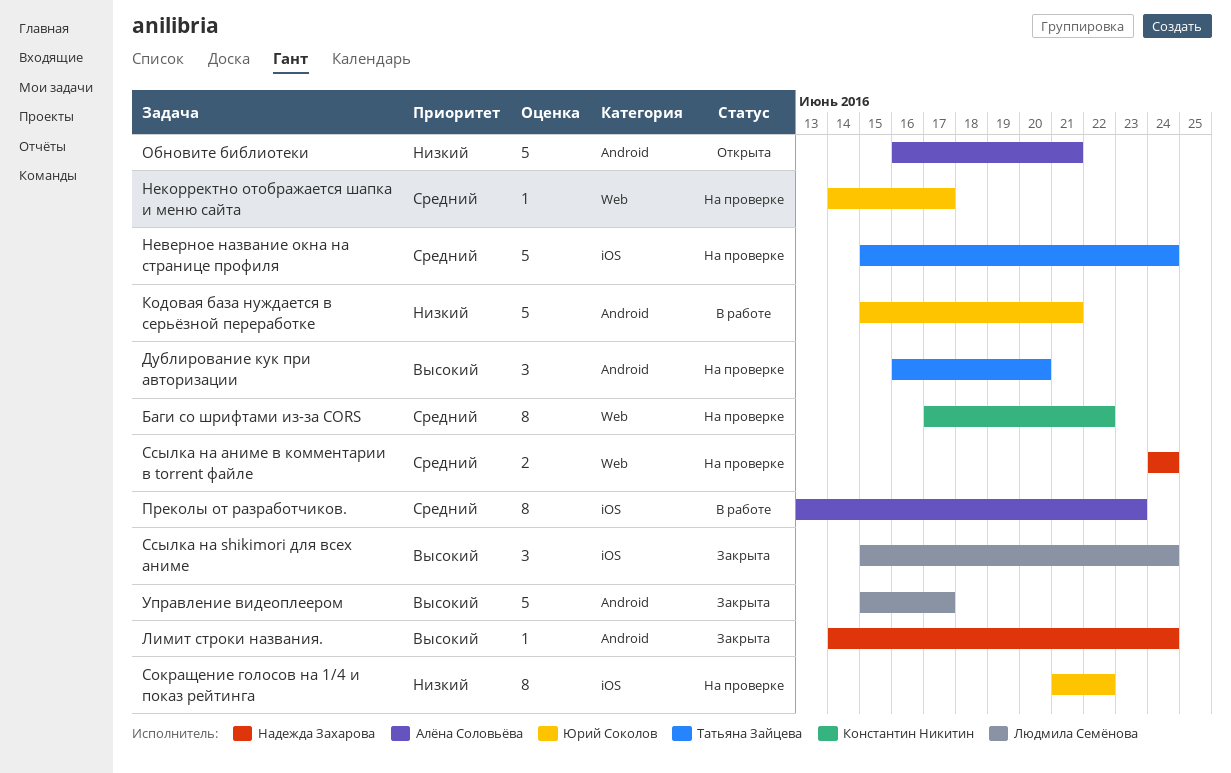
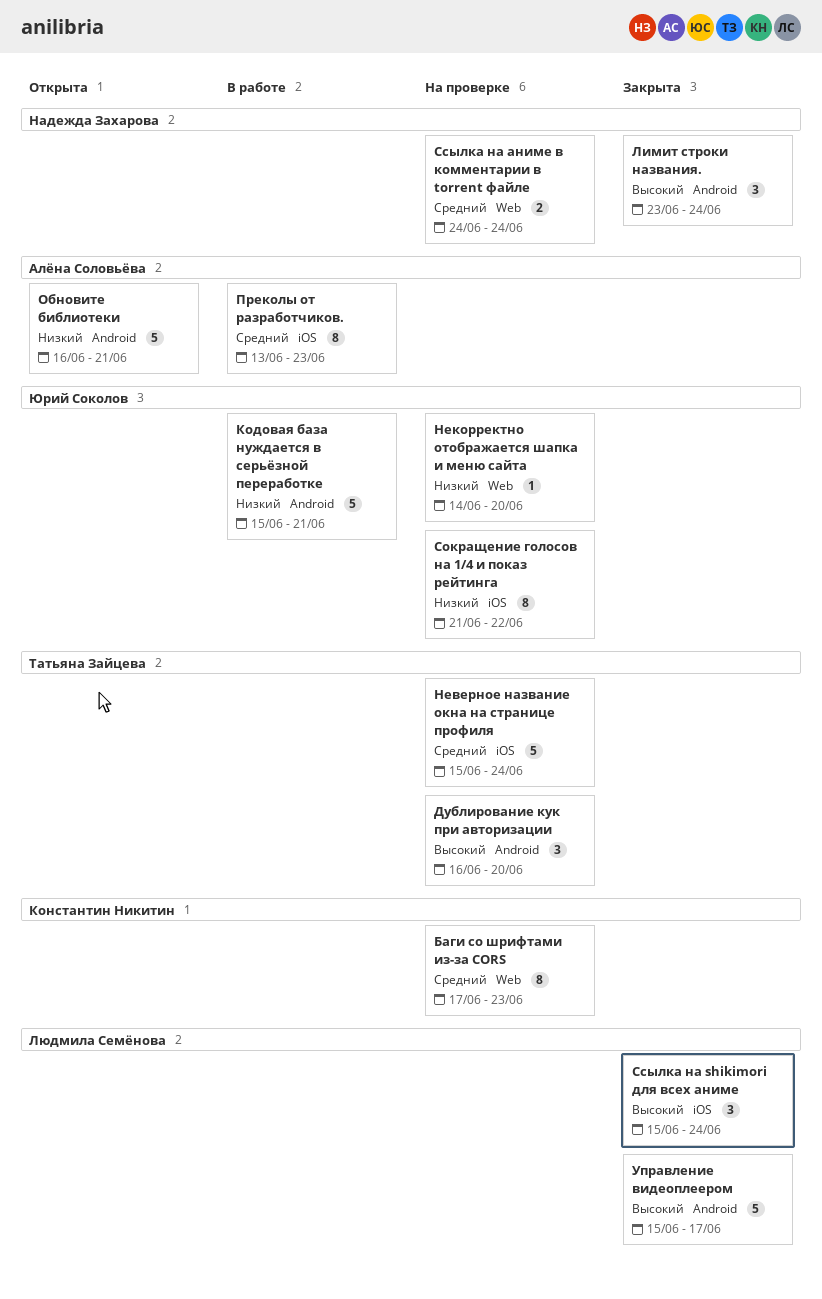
Баги со шрифтами из-за CORS, due: Jun 22 -> Jun 23
Лимит строки названия., estimate: 1 -> 3
Лимит строки названия., start: Jun 14 -> Jun 23
Некорректно отображается шапка и меню сайта, priority: Средний -> Низкий
Некорректно отображается шапка и меню сайта, due: Jun 17 -> Jun 20

